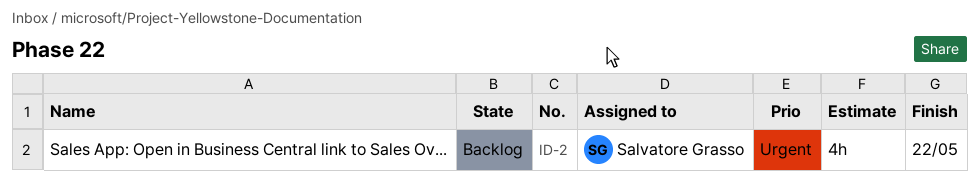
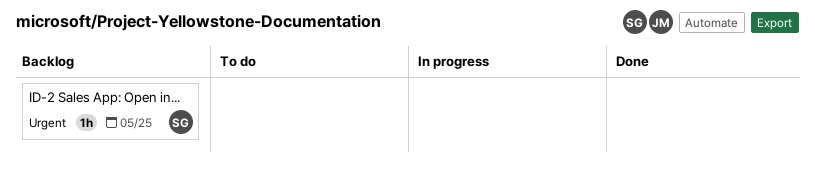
ID-2, estimate: 4h -> 1h
ID-2, due: May 22 -> May 25

